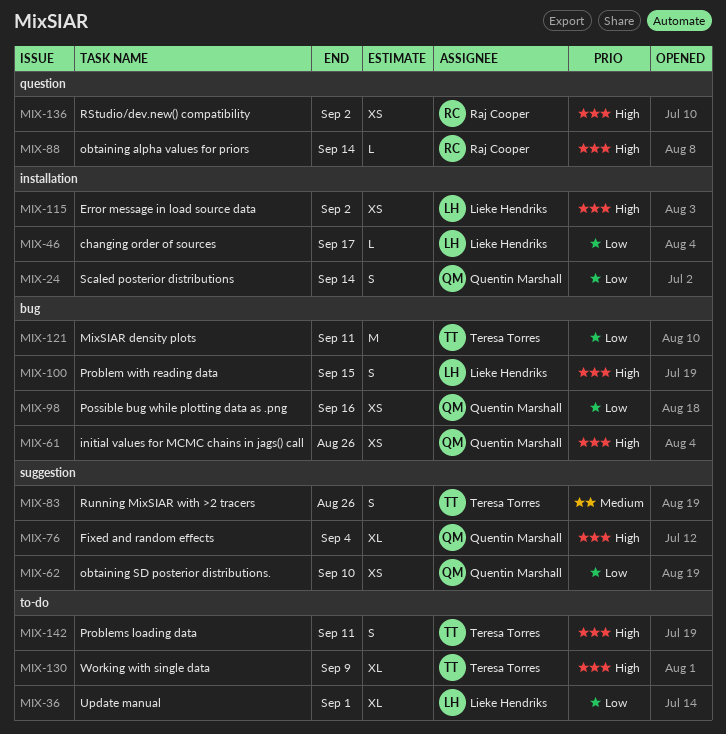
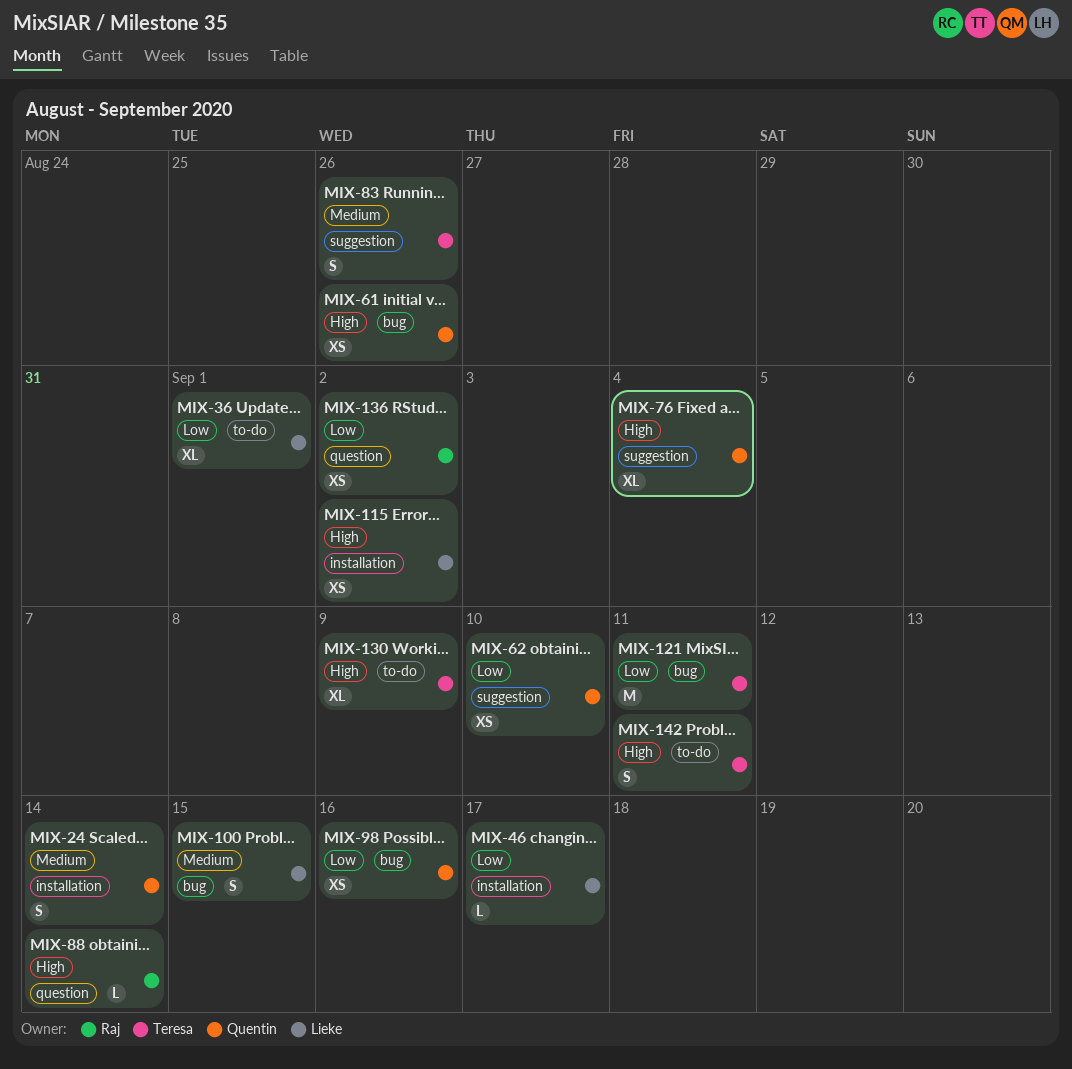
MIX-24, priority: Low -> Medium
MIX-100, priority: High -> Medium
MIX-136, priority: High -> Low

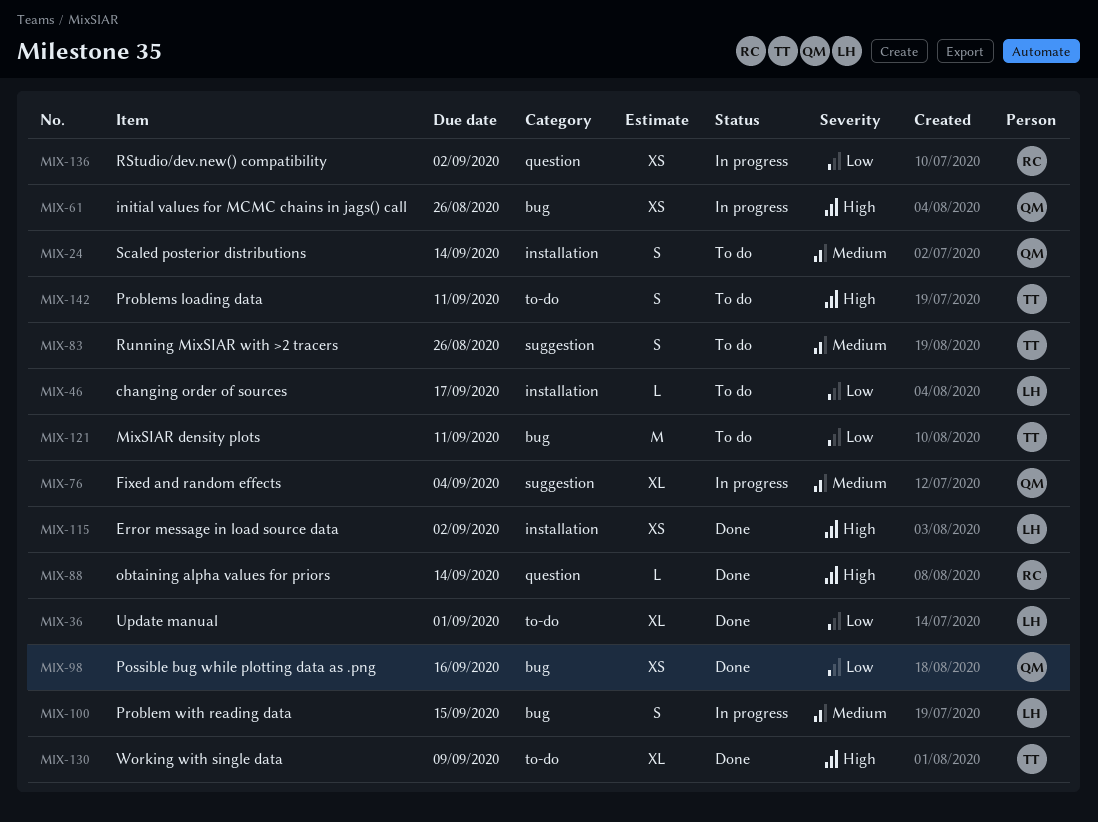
MIX-62: present -> none
MIX-76, priority: High -> Medium

